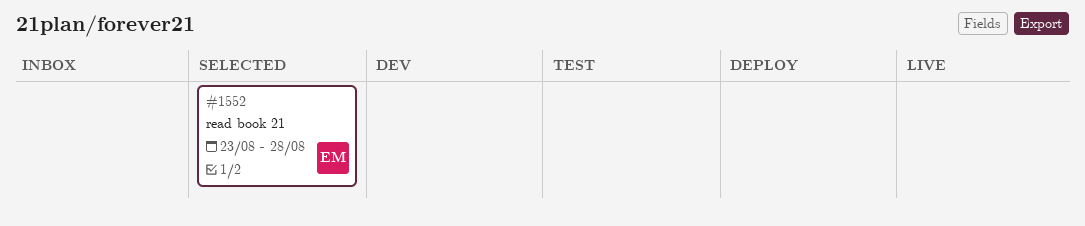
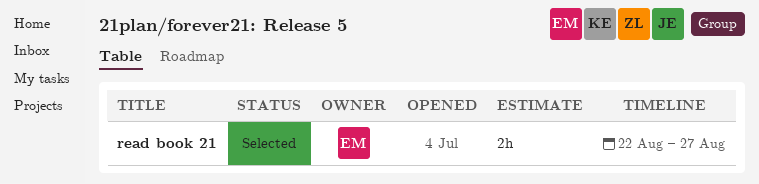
read book 21, start: Aug 23 -> Aug 22
read book 21, due: Aug 28 -> Aug 27

